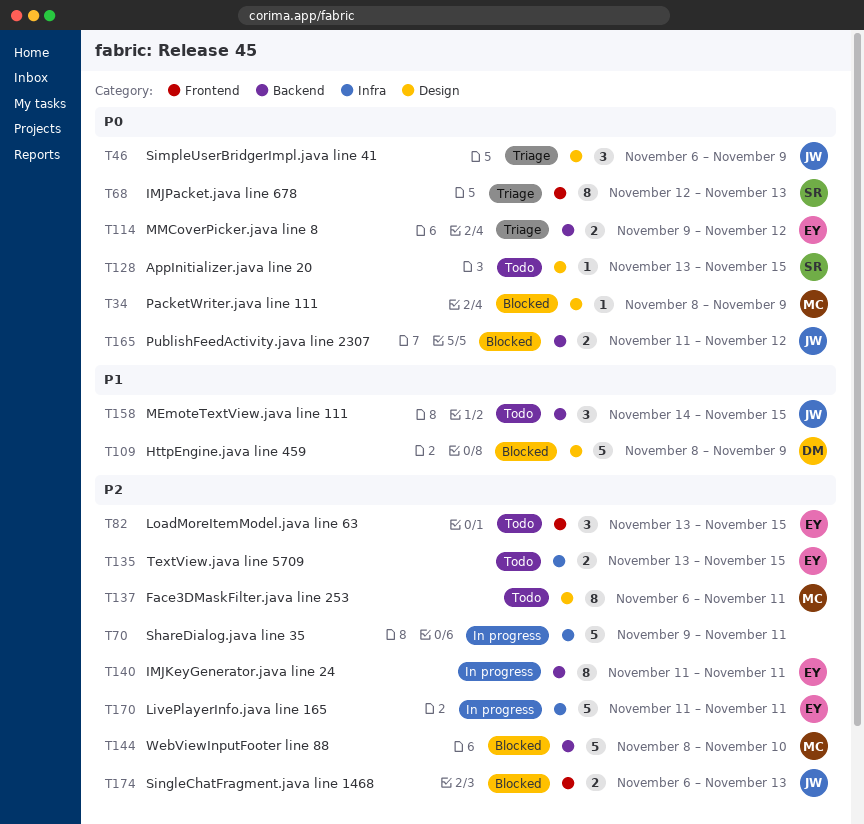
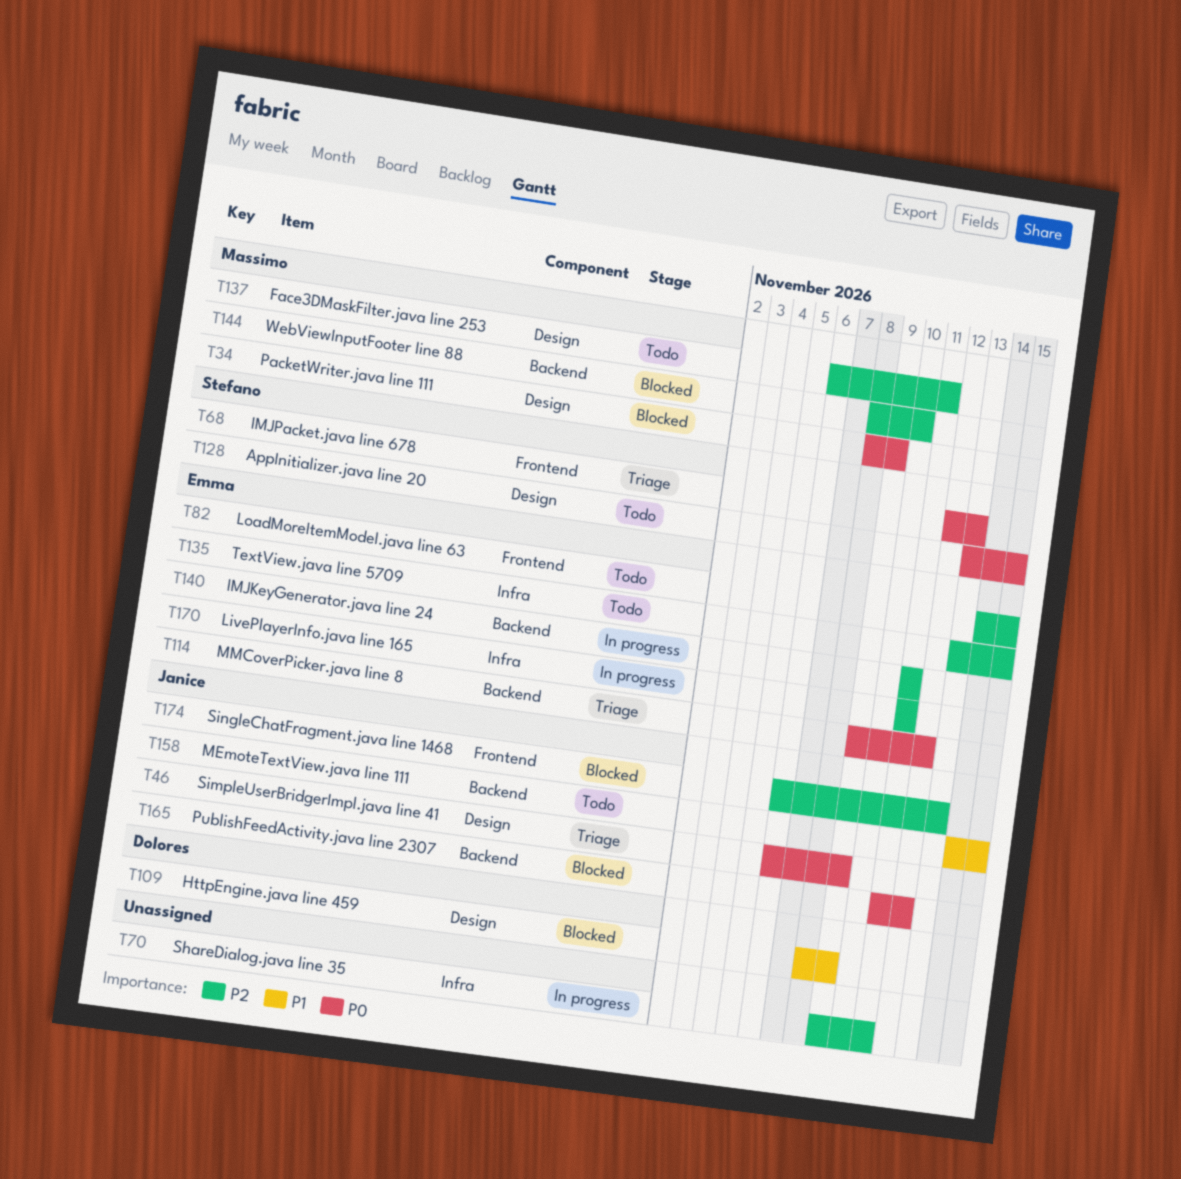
T82, start: Nov 13 -> Nov 14

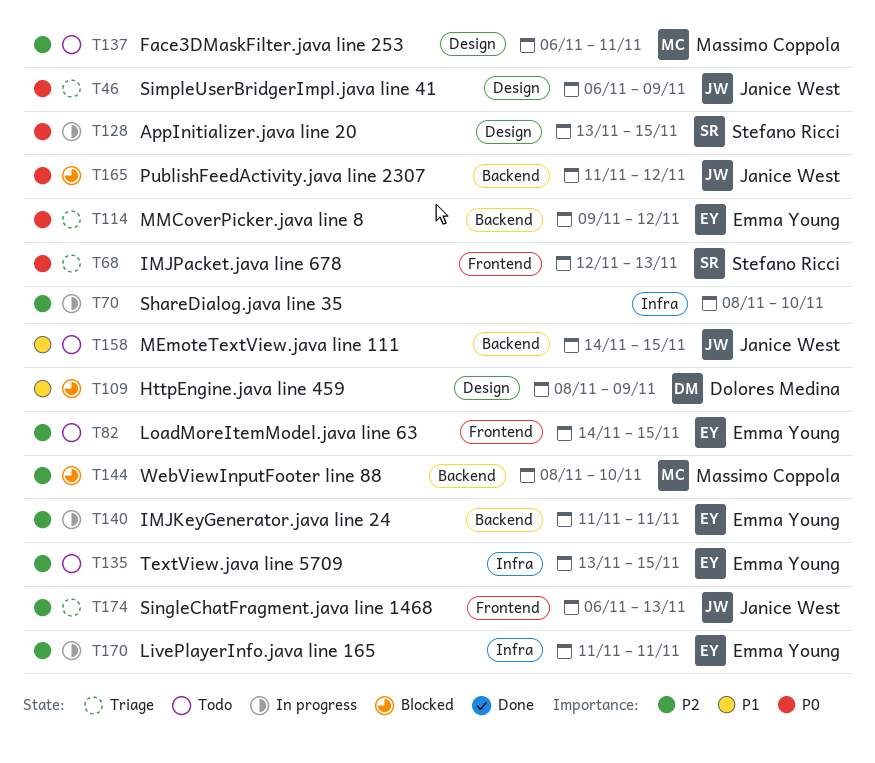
T34: present -> none
T70, start: Nov 9 -> Nov 8
T70, due: Nov 11 -> Nov 10
T128, status: Todo -> In progress
T174, status: Blocked -> Triage

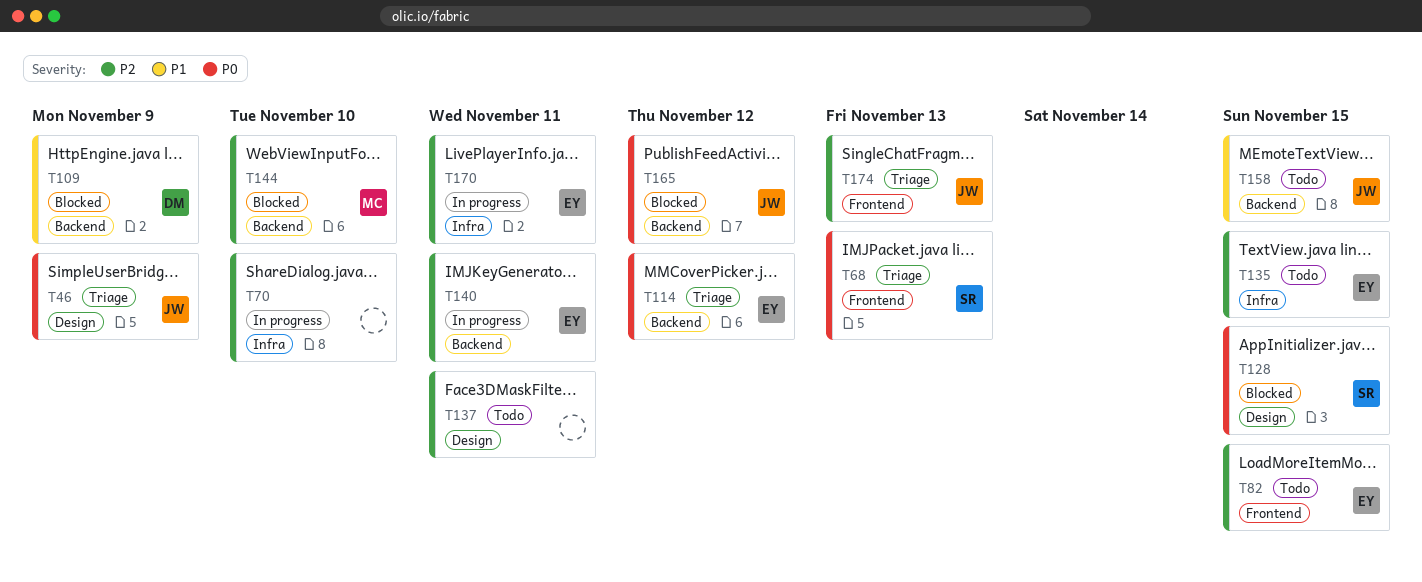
T109, label: Design -> Backend
T128, status: In progress -> Blocked
T137, owner: Massimo Coppola -> none

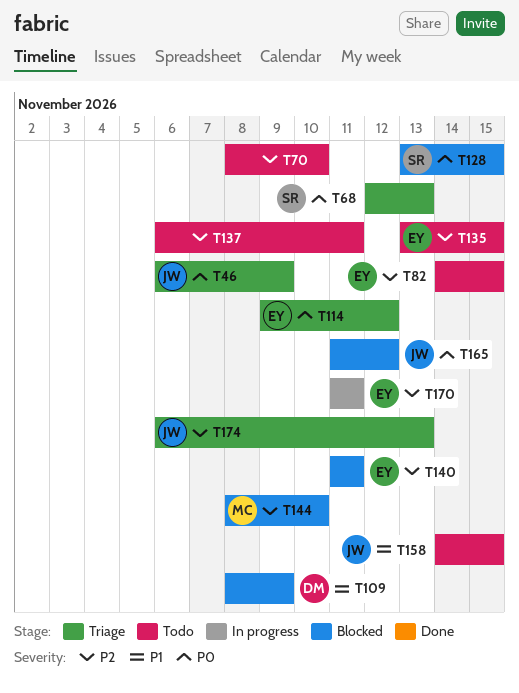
T70, status: In progress -> Todo
T140, status: In progress -> Blocked

